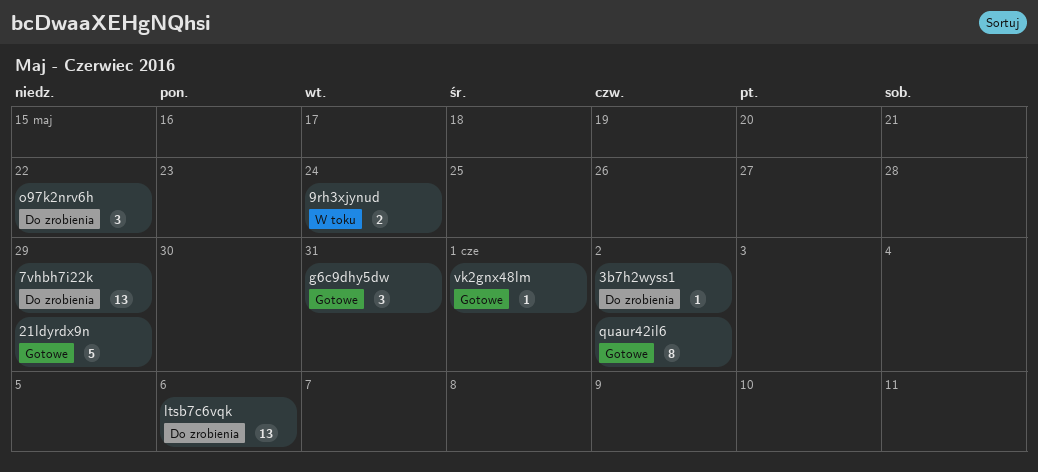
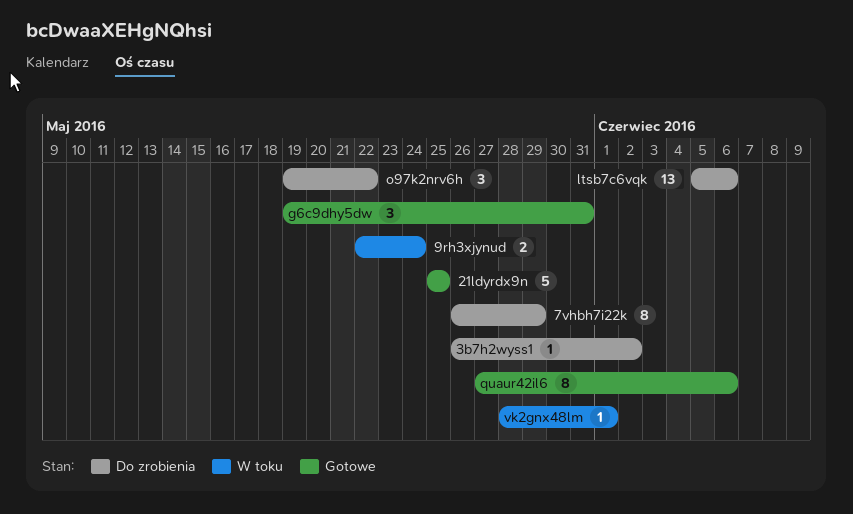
21ldyrdx9n, due: May 29 -> May 25
7vhbh7i22k, estimate: 13 -> 8
quaur42il6, due: Jun 2 -> Jun 6
vk2gnx48lm, status: Gotowe -> W toku

